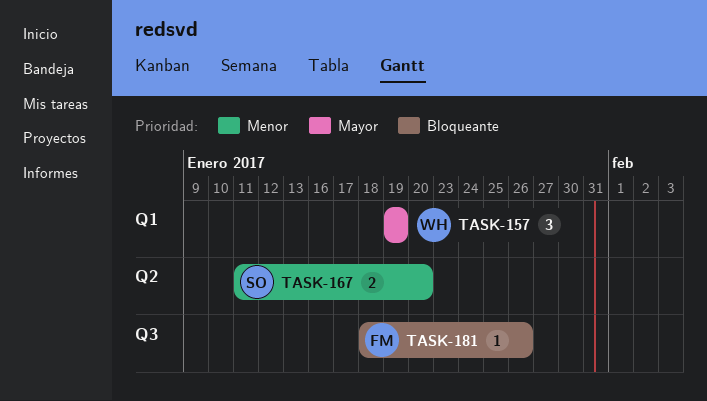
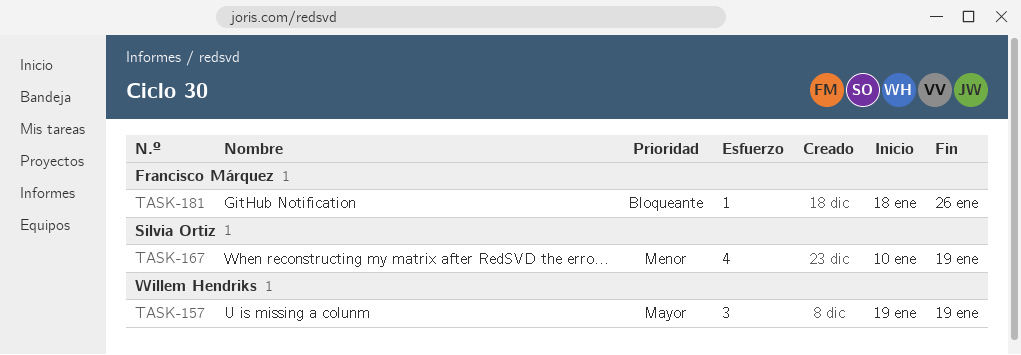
TASK-167, estimate: 2 -> 4
TASK-167, start: Jan 11 -> Jan 10
TASK-167, due: Jan 20 -> Jan 19

